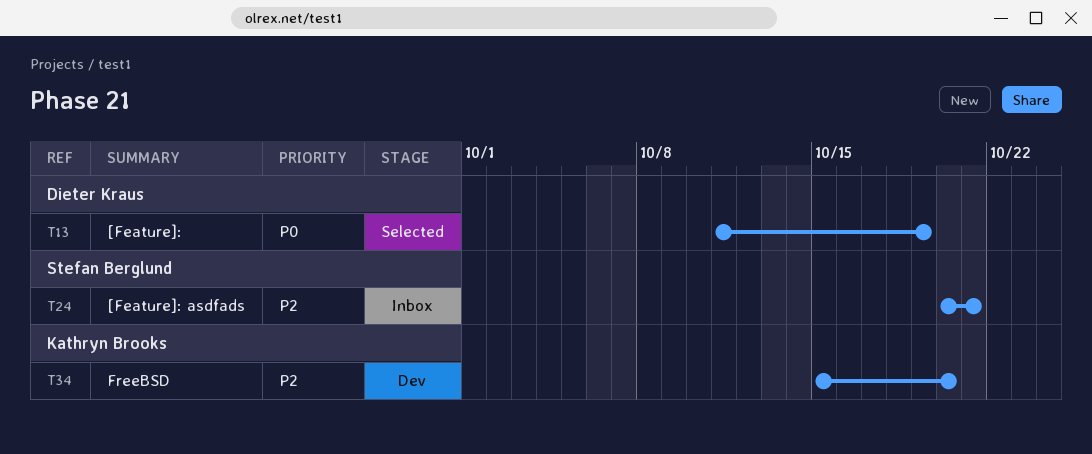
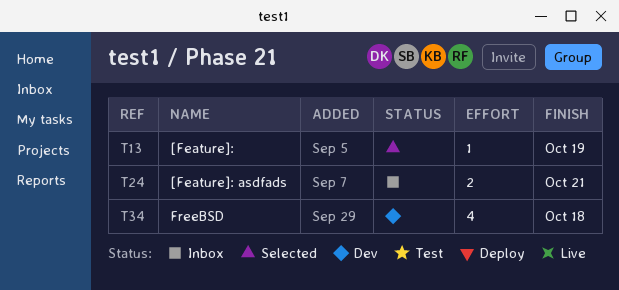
T34, due: Oct 20 -> Oct 18

